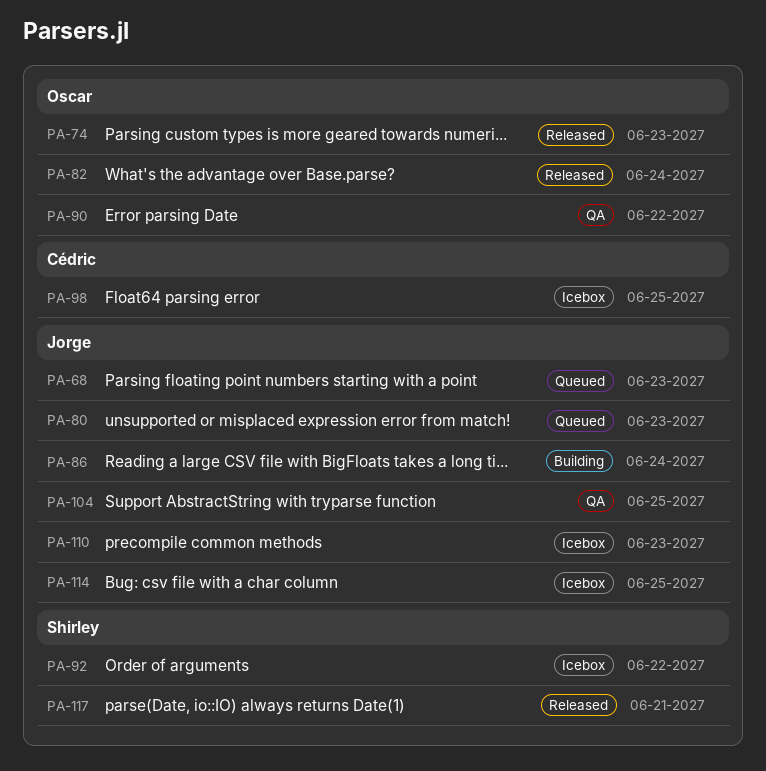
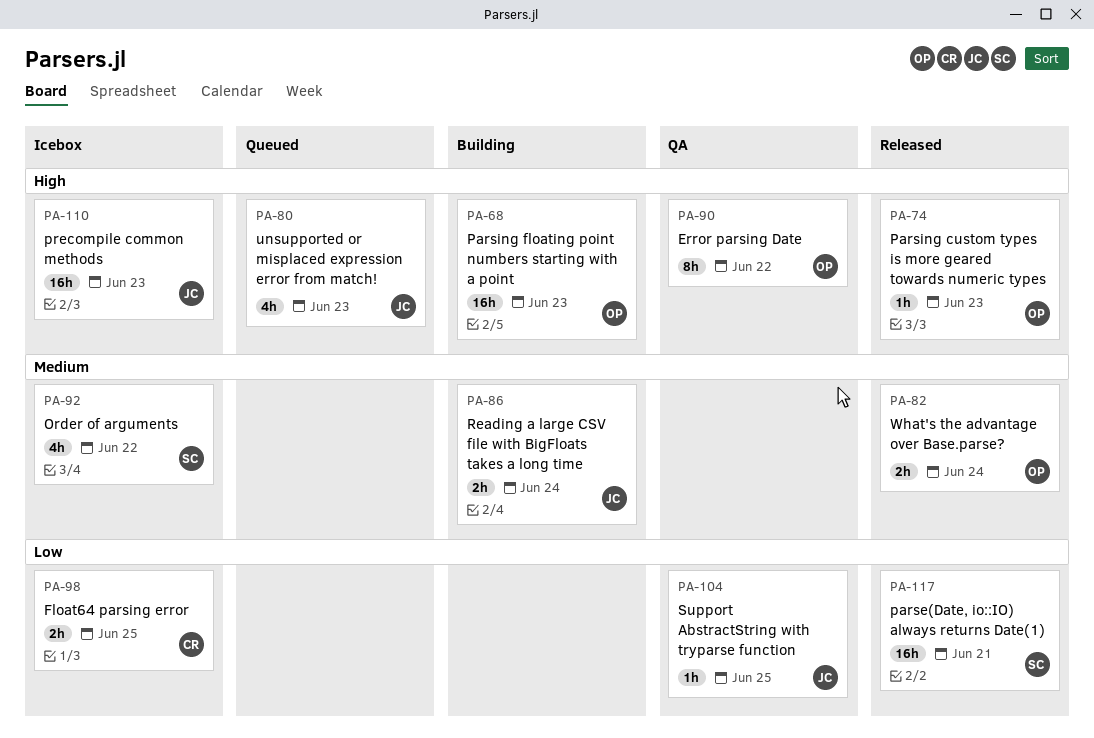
PA-68, status: Queued -> Building
PA-68, owner: Jorge -> Oscar
PA-114: present -> none

